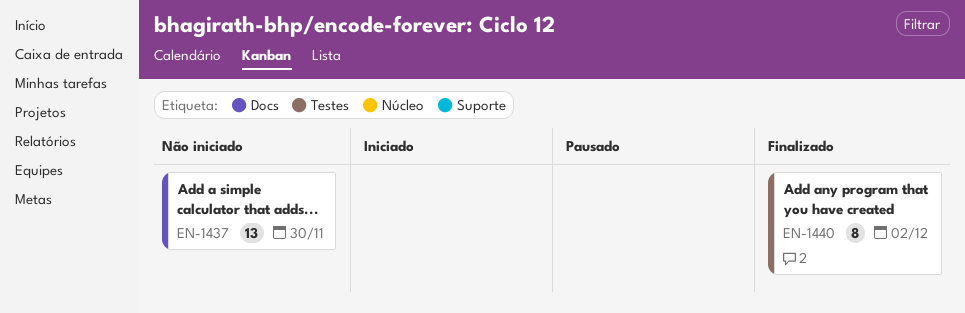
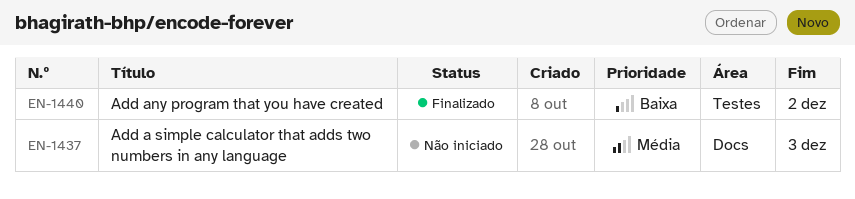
EN-1437, due: Nov 30 -> Dec 3

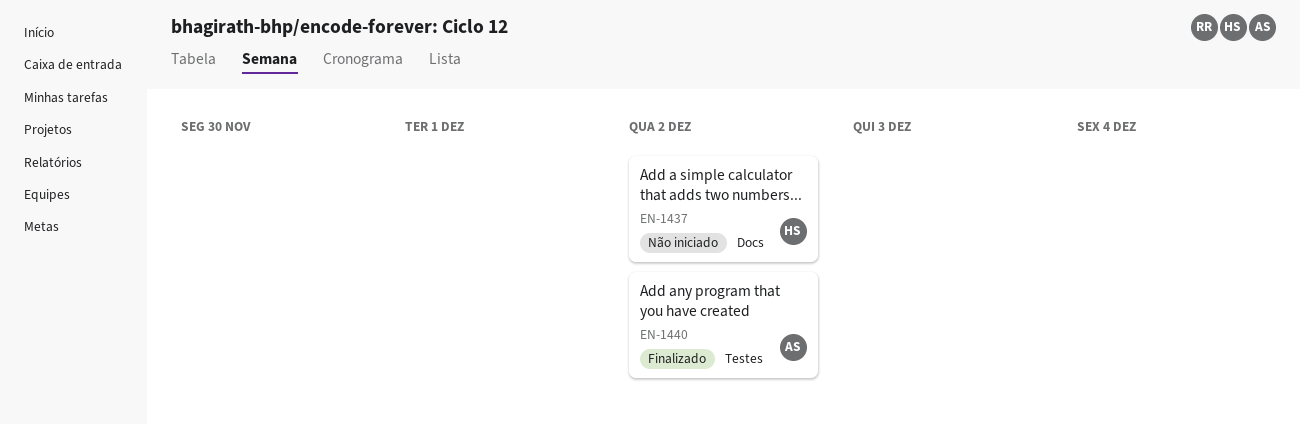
EN-1437, due: Dec 3 -> Dec 2

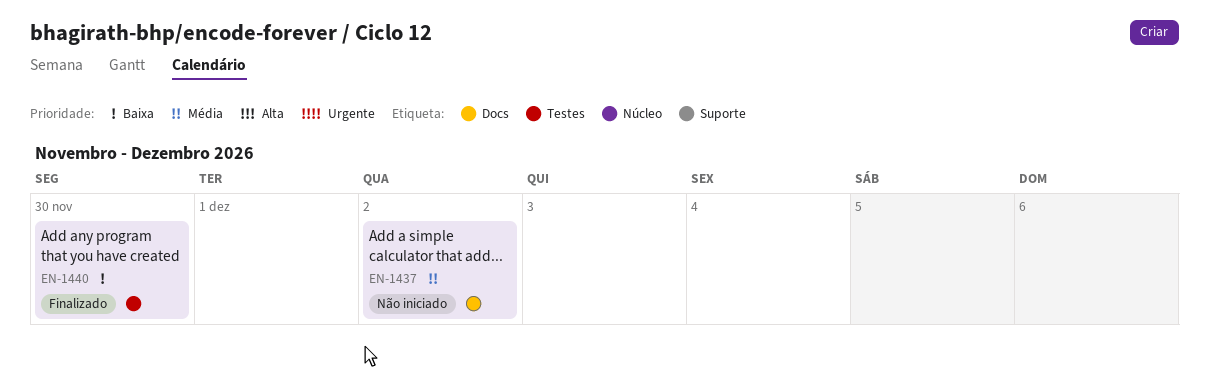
EN-1440, due: Dec 2 -> Nov 30

